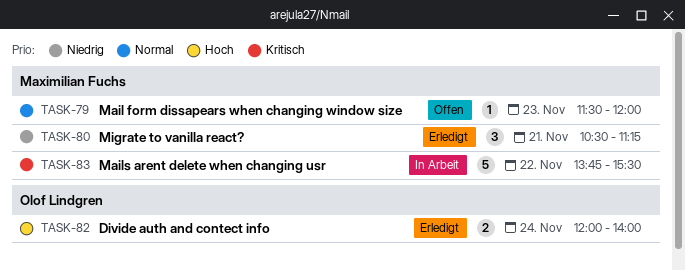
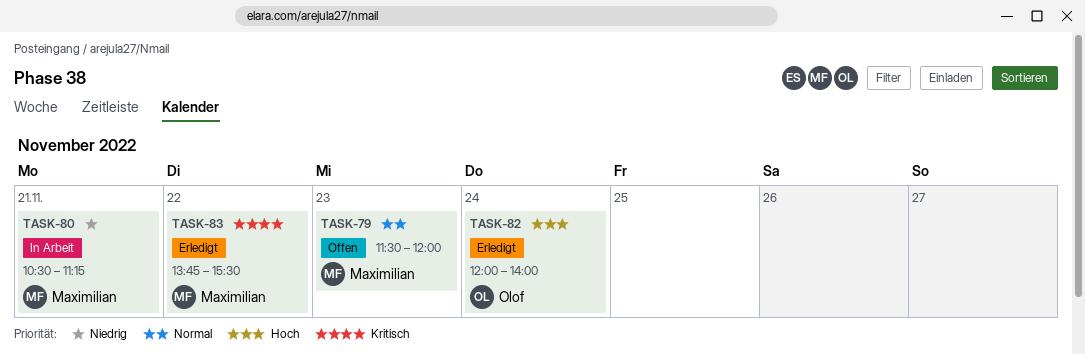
TASK-80, status: Erledigt -> In Arbeit
TASK-83, status: In Arbeit -> Erledigt

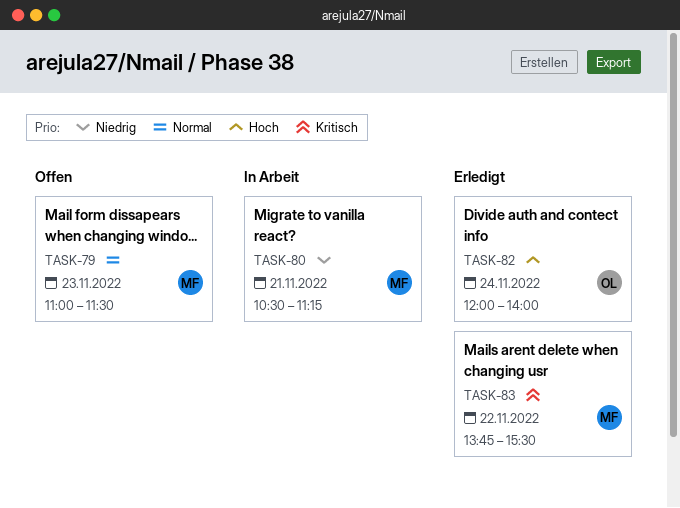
TASK-79, begins: 11:30 -> 11:00
TASK-79, ends: 12:00 -> 11:30

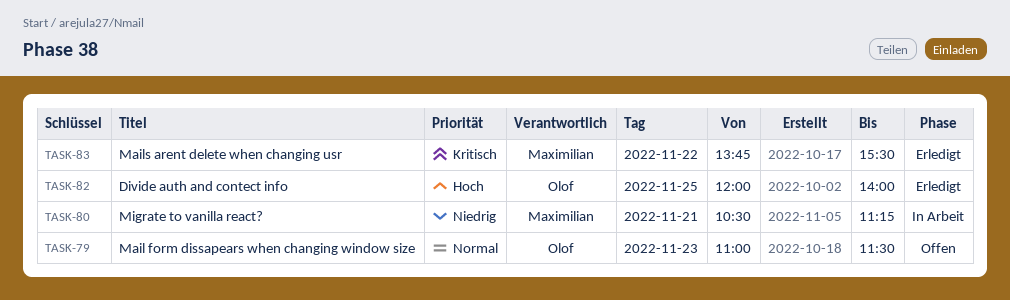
TASK-79, owner: Maximilian -> Olof
TASK-82, day: Nov 24 -> Nov 25

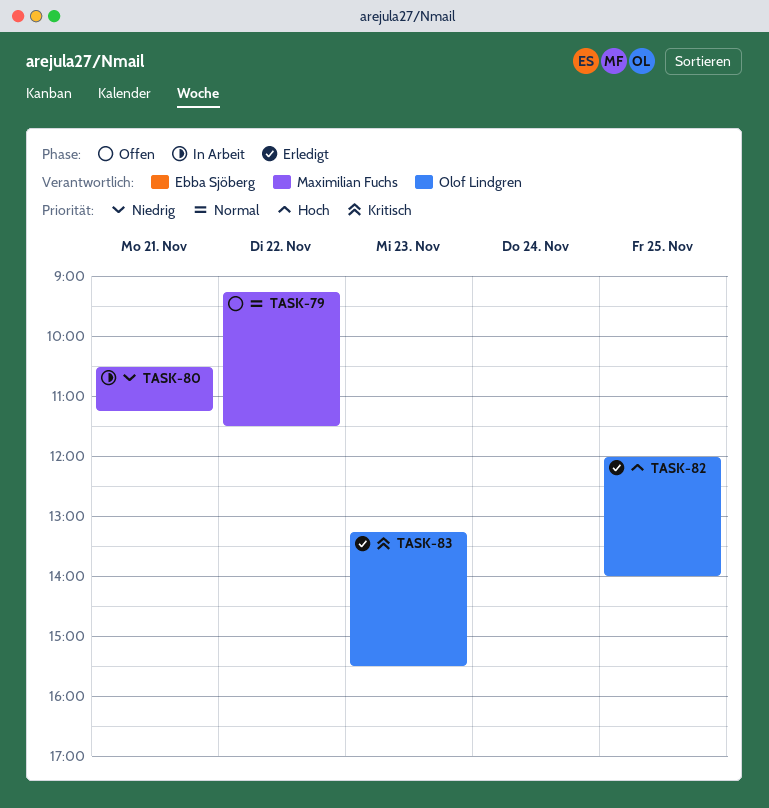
TASK-79, owner: Olof Lindgren -> Maximilian Fuchs
TASK-79, day: Nov 23 -> Nov 22
TASK-79, begins: 11:00 -> 09:15
TASK-83, owner: Maximilian Fuchs -> Olof Lindgren
TASK-83, day: Nov 22 -> Nov 23
TASK-83, begins: 13:45 -> 13:15

